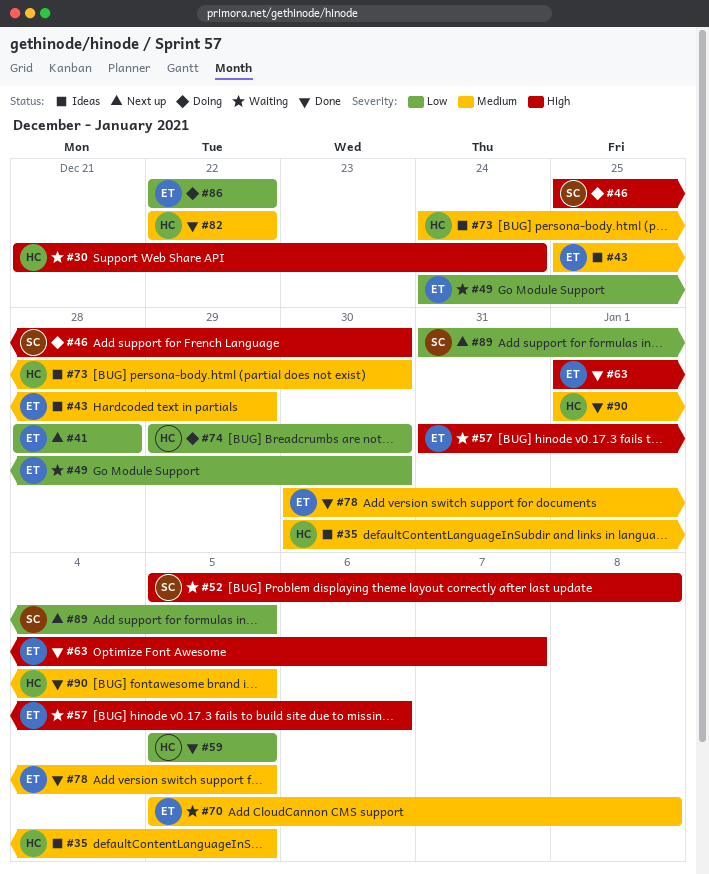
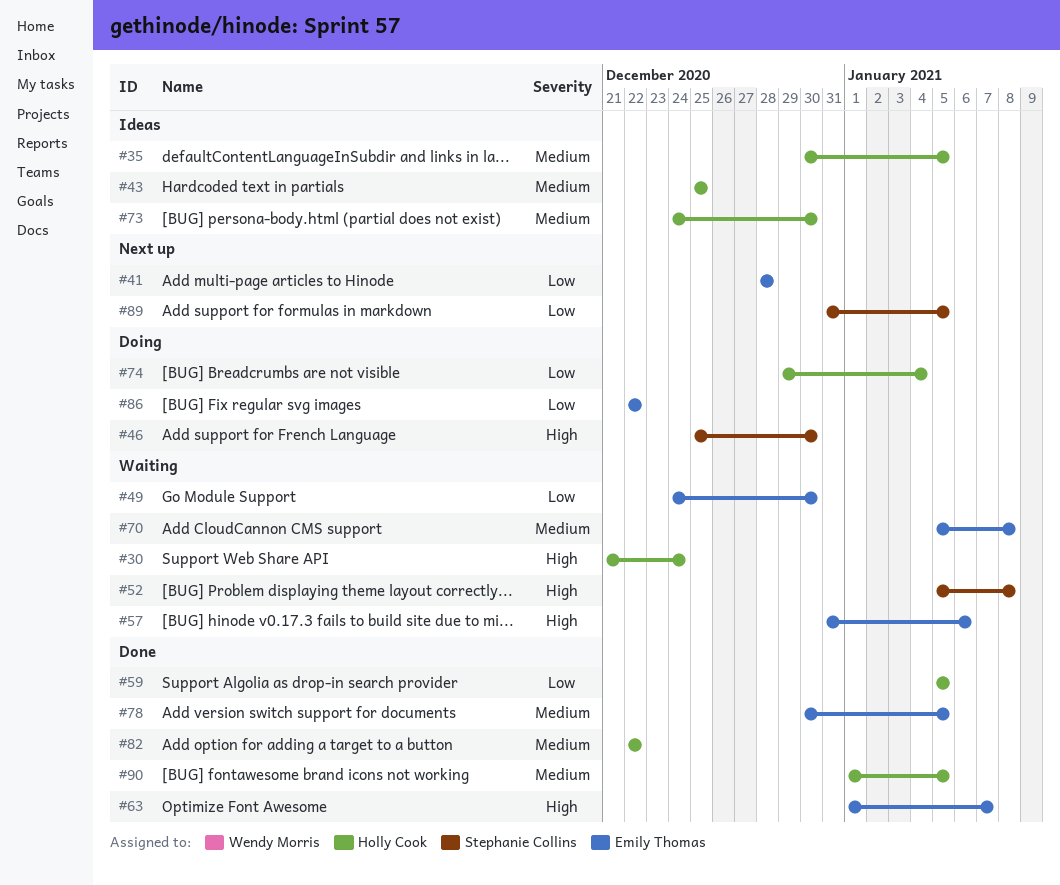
#43, owner: Emily Thomas -> Holly Cook
#43, due: Dec 29 -> Dec 25
#74, due: Dec 30 -> Jan 4

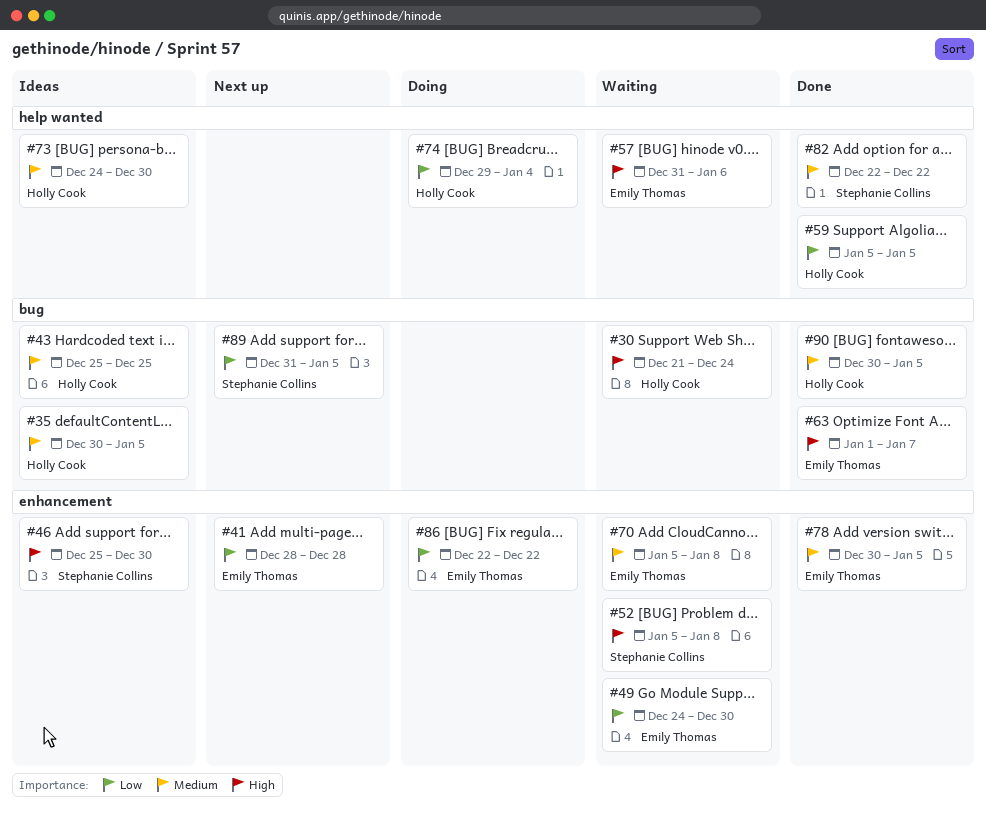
#46, status: Doing -> Ideas
#82, owner: Holly Cook -> Stephanie Collins
#90, start: Jan 1 -> Dec 30

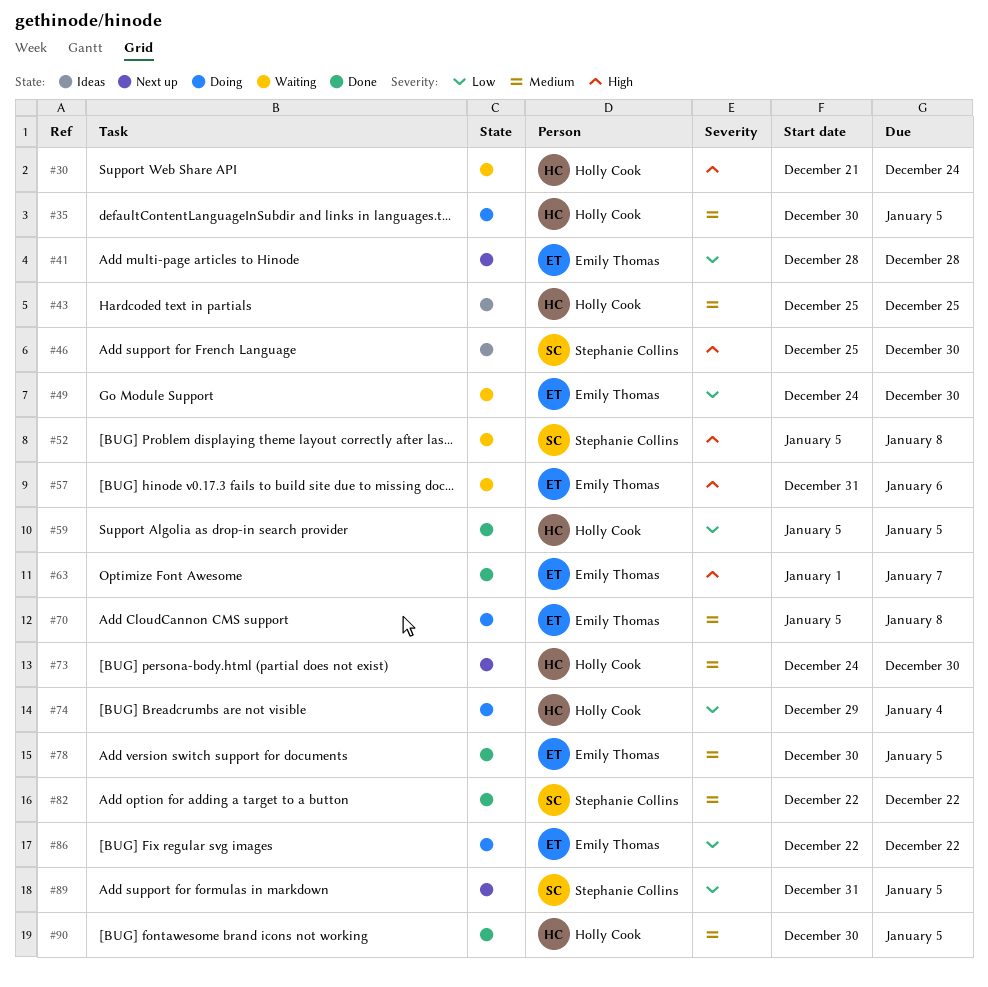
#35, status: Ideas -> Doing
#70, status: Waiting -> Doing
#73, status: Ideas -> Next up

